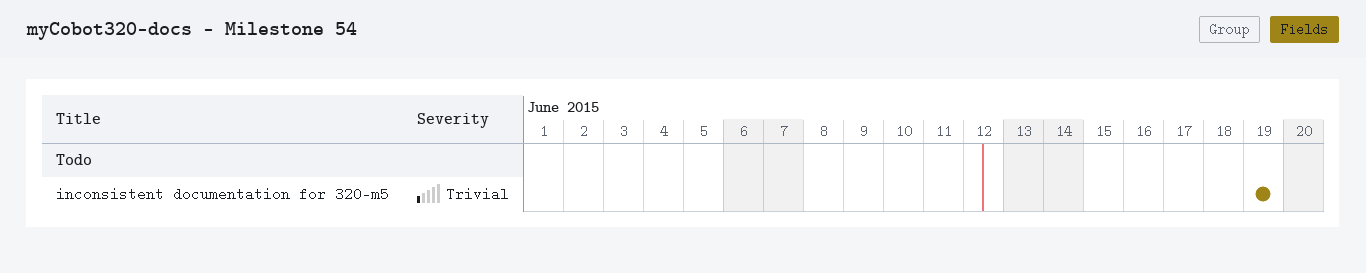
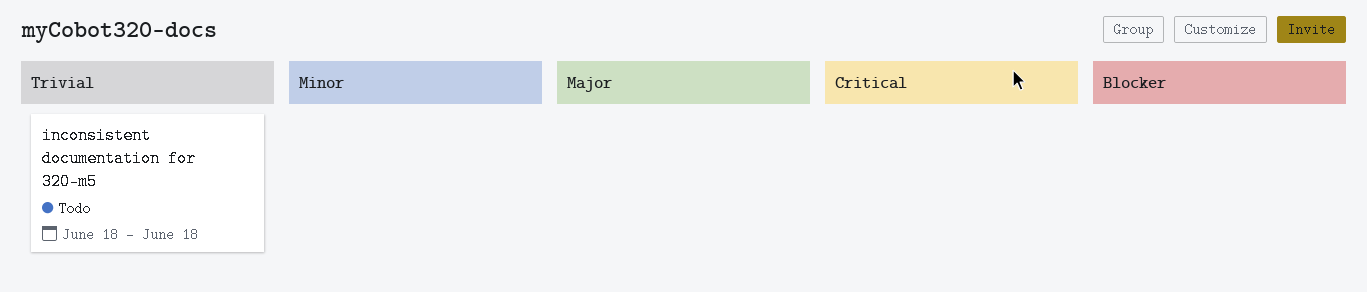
inconsistent documentation for 320-m5, start: Jun 19 -> Jun 18
inconsistent documentation for 320-m5, due: Jun 19 -> Jun 18

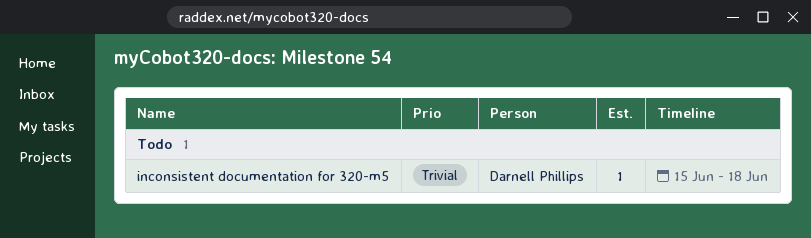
inconsistent documentation for 320-m5, start: Jun 18 -> Jun 15

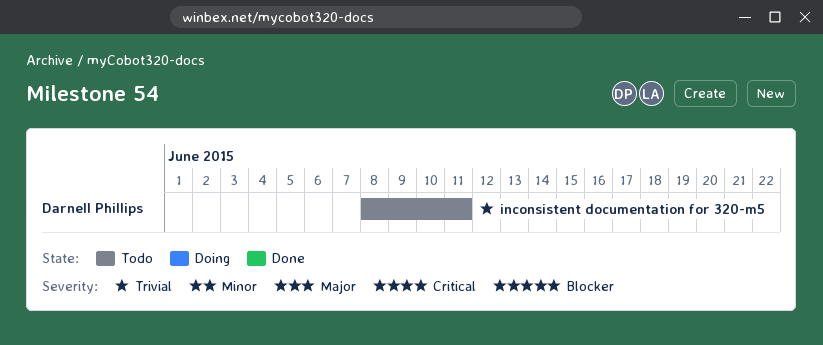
inconsistent documentation for 320-m5, start: Jun 15 -> Jun 8
inconsistent documentation for 320-m5, due: Jun 18 -> Jun 11

